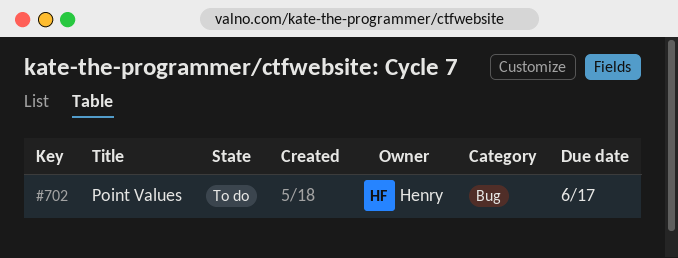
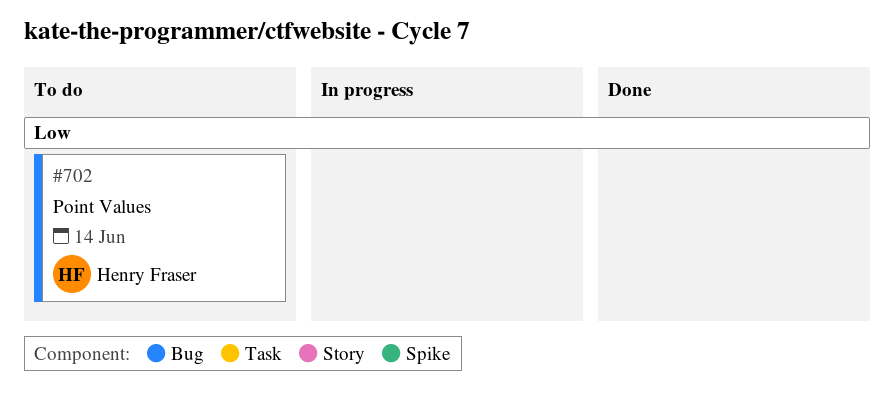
#702, due: Jun 17 -> Jun 14

